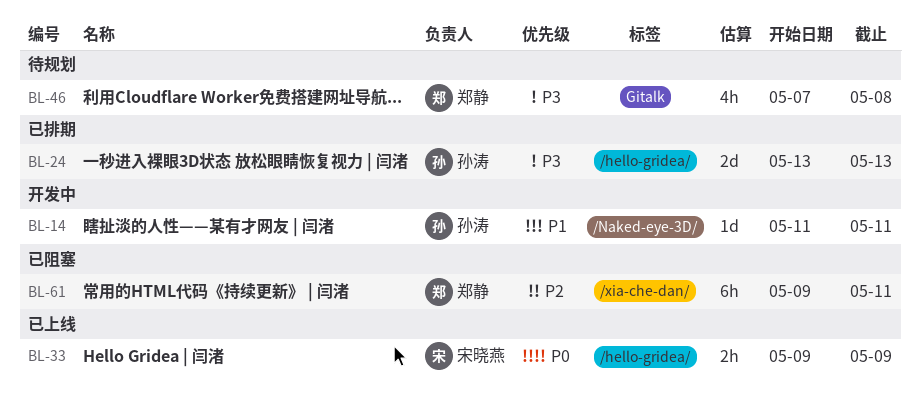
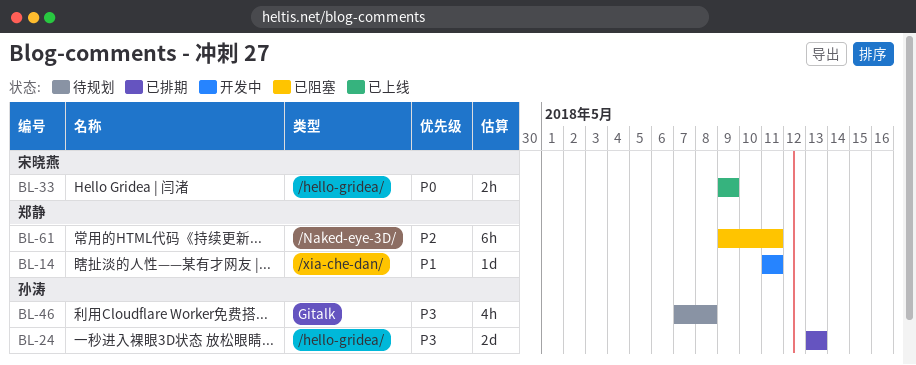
BL-14, owner: 孙涛 -> 郑静
BL-14, label: /Naked-eye-3D/ -> /xia-che-dan/
BL-46, owner: 郑静 -> 孙涛
BL-61, label: /xia-che-dan/ -> /Naked-eye-3D/

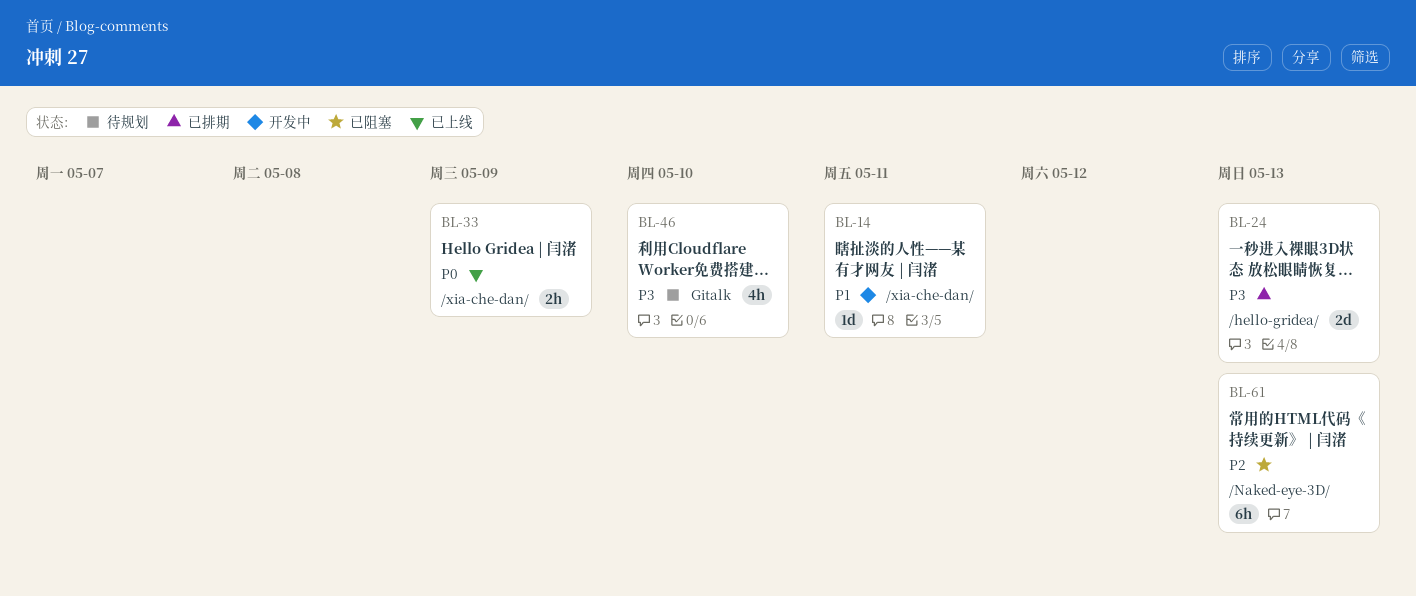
BL-33, label: /hello-gridea/ -> /xia-che-dan/
BL-46, due: May 8 -> May 10
BL-61, due: May 11 -> May 13

